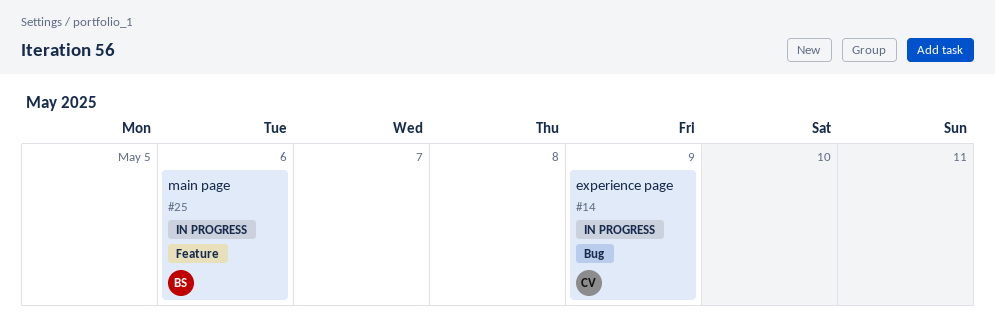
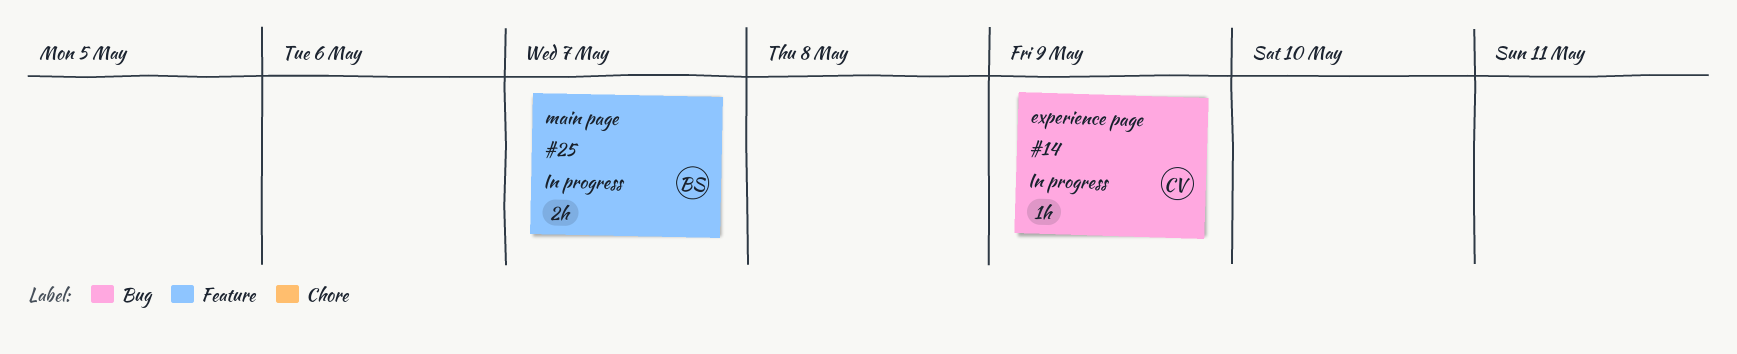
#25, due: May 6 -> May 7

